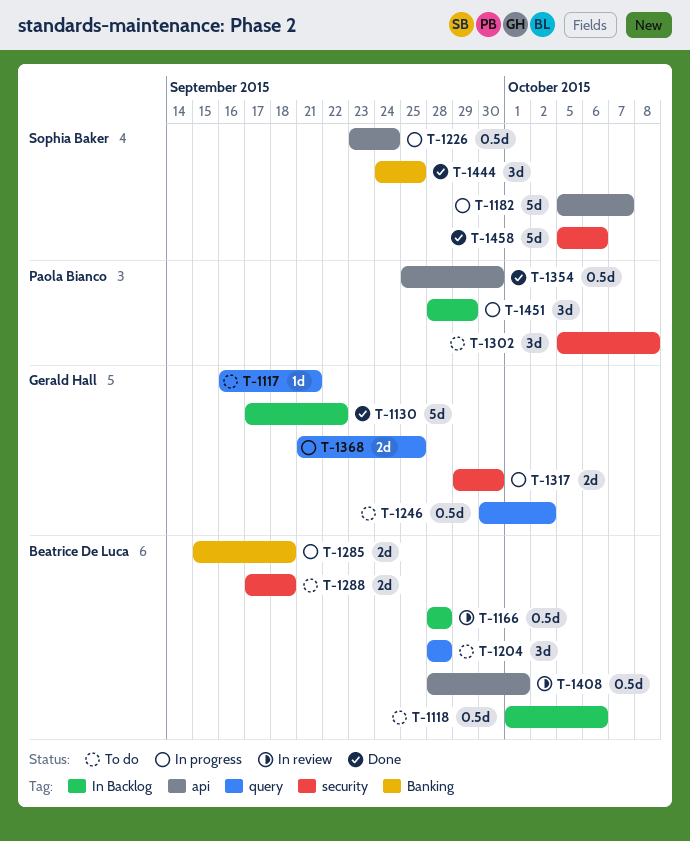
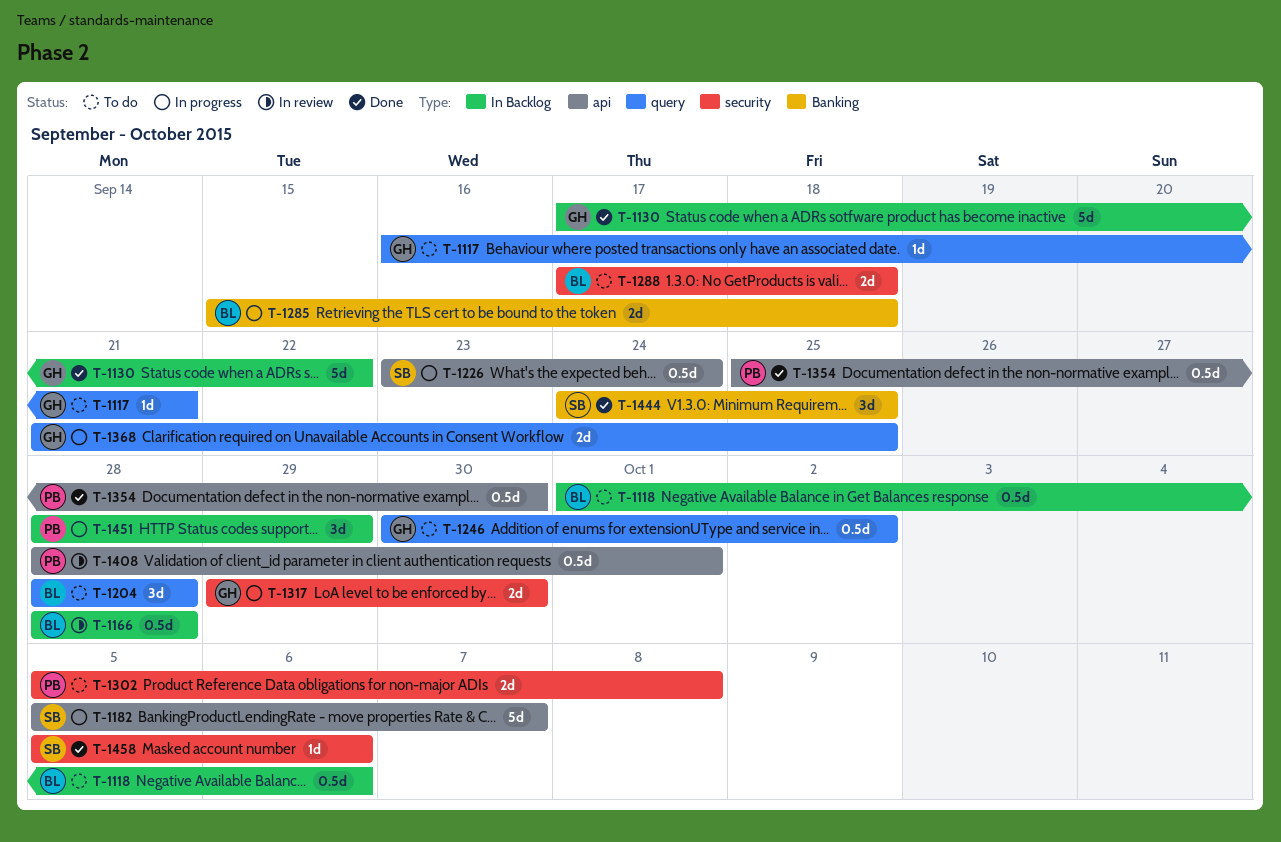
T-1302, estimate: 3d -> 2d
T-1408, owner: Beatrice De Luca -> Paola Bianco
T-1458, estimate: 5d -> 1d

